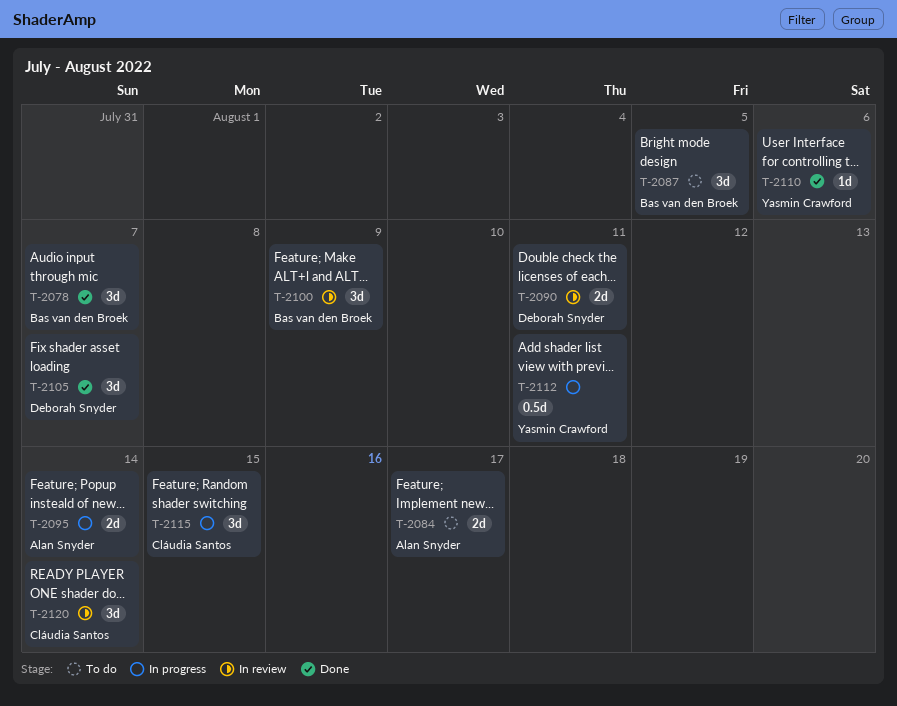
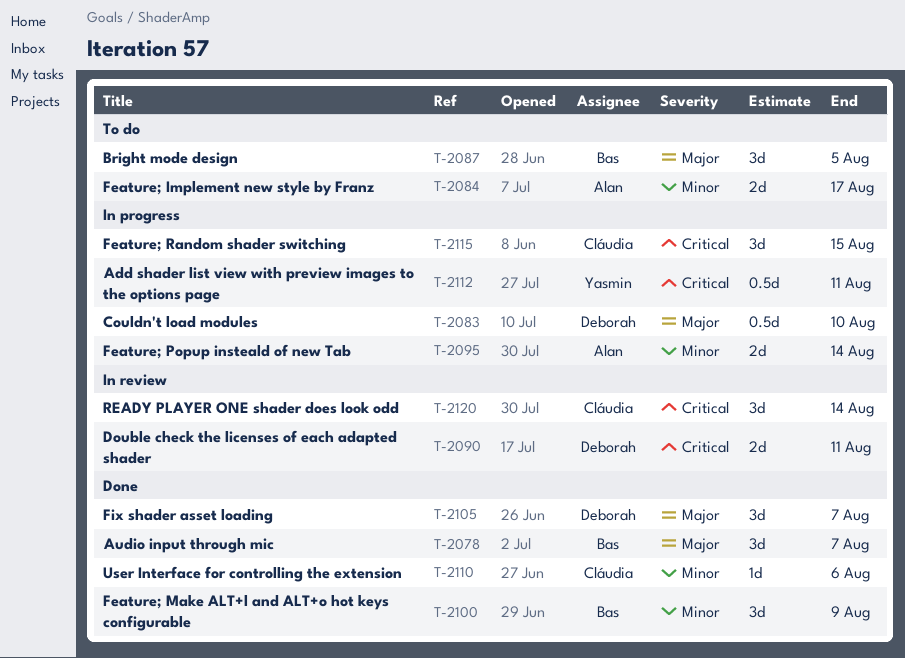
T-2083: none -> present
T-2100, status: In review -> Done
T-2110, owner: Yasmin Crawford -> Cláudia Santos

